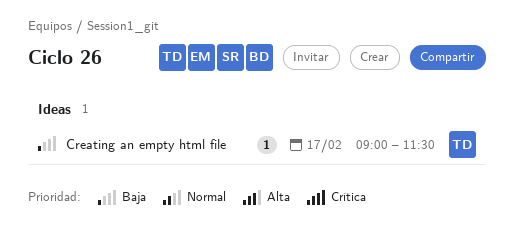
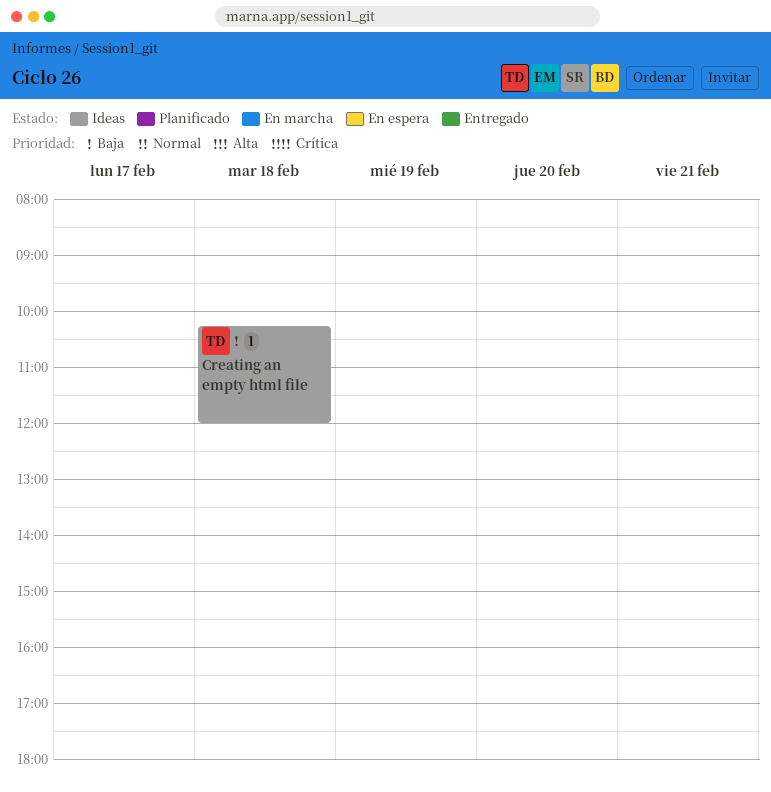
Creating an empty html file, day: Feb 17 -> Feb 18
Creating an empty html file, begins: 09:00 -> 10:15
Creating an empty html file, ends: 11:30 -> 12:00

